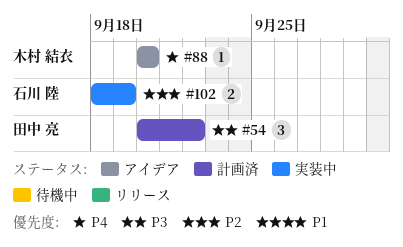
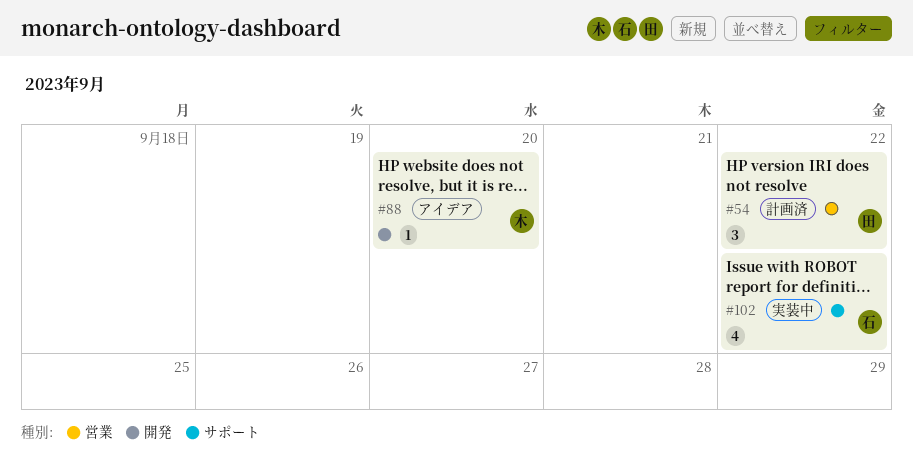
#102, estimate: 2 -> 4
#102, due: Sep 19 -> Sep 22

